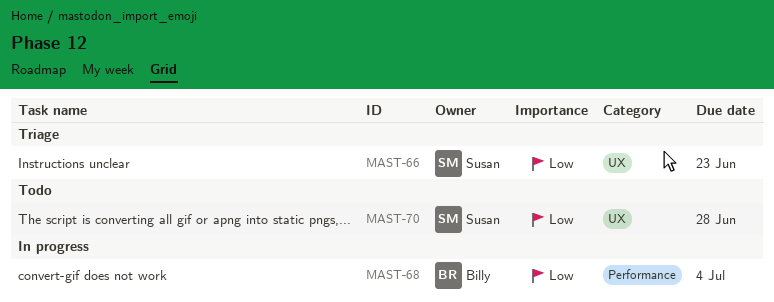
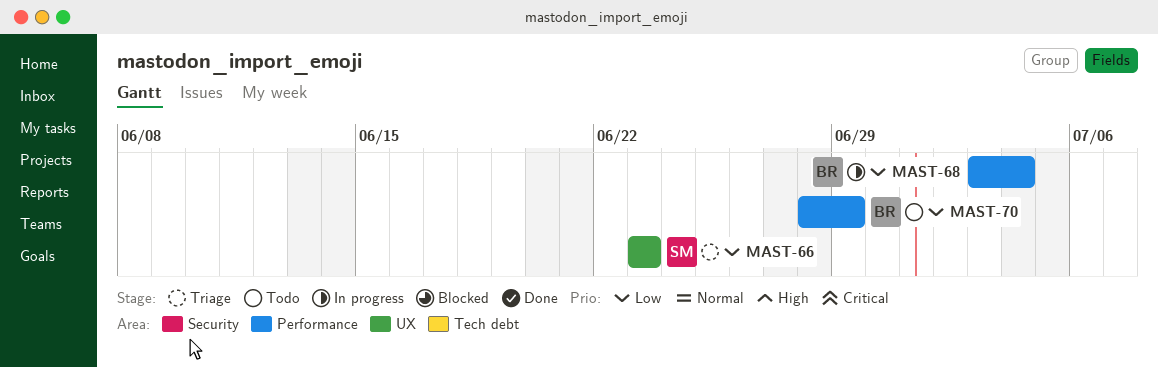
MAST-70, owner: Susan -> Billy
MAST-70, label: UX -> Performance
MAST-70, due: Jun 28 -> Jun 29

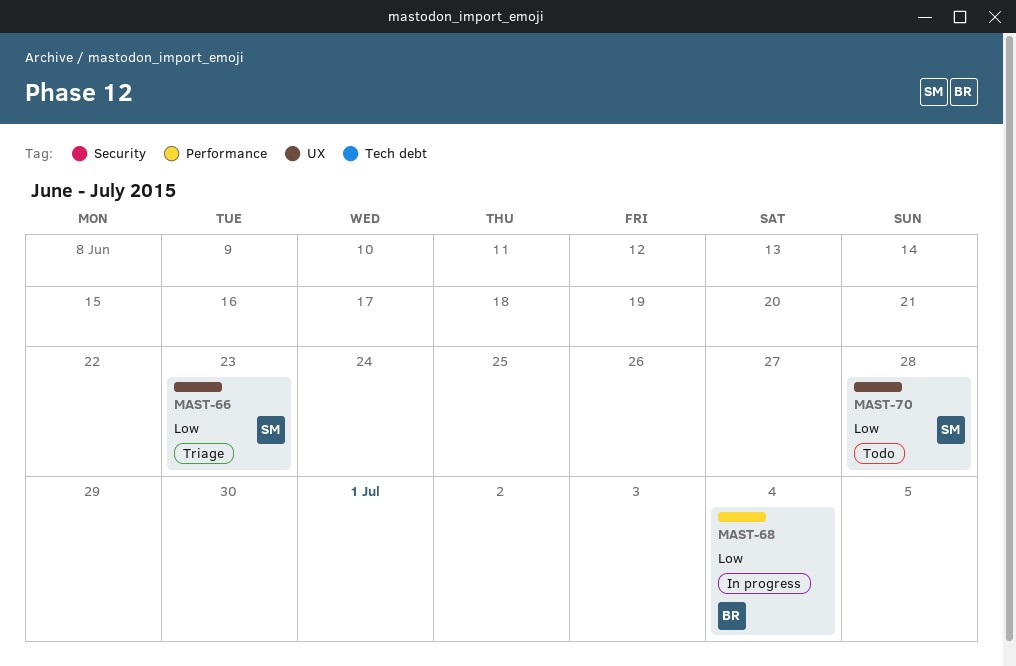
MAST-70, owner: BR -> SM
MAST-70, label: Performance -> UX
MAST-70, due: Jun 29 -> Jun 28

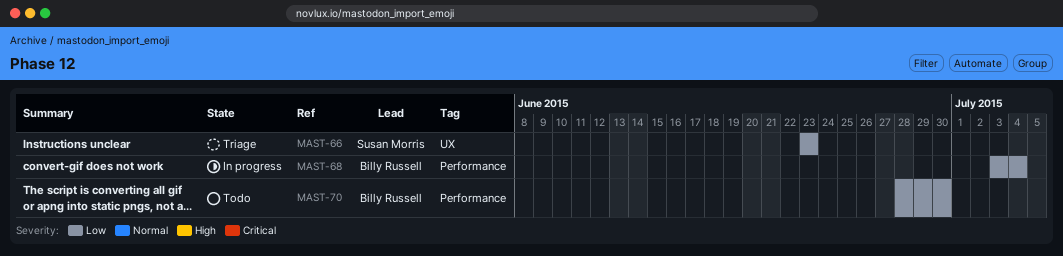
MAST-70, owner: Susan Morris -> Billy Russell
MAST-70, label: UX -> Performance
MAST-70, due: Jun 28 -> Jun 30

